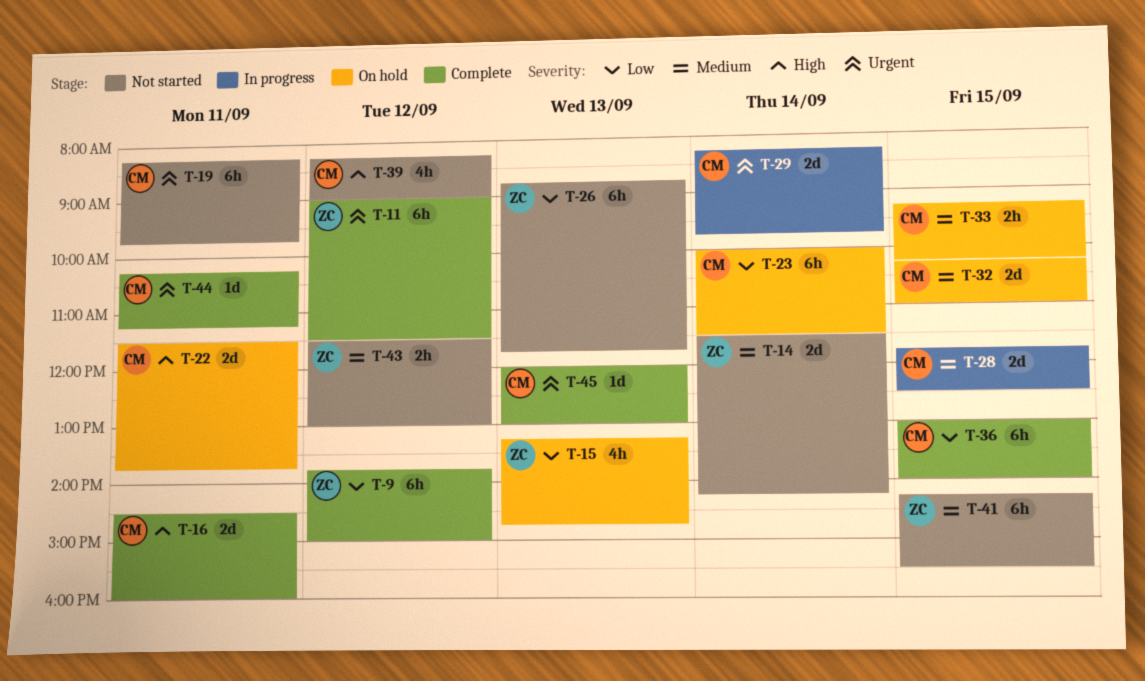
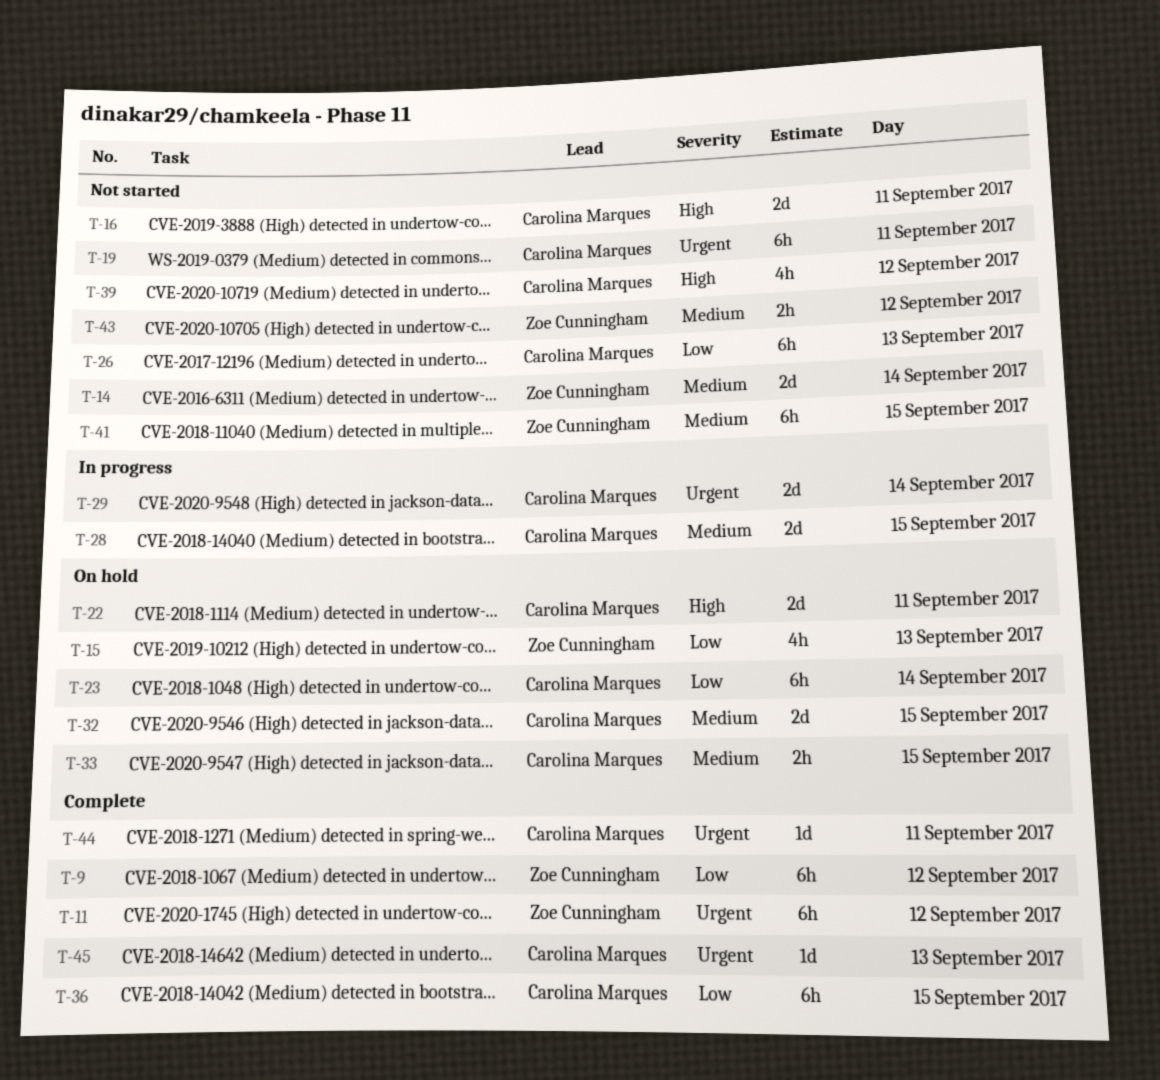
T-16, status: Complete -> Not started
T-26, owner: Zoe Cunningham -> Carolina Marques

